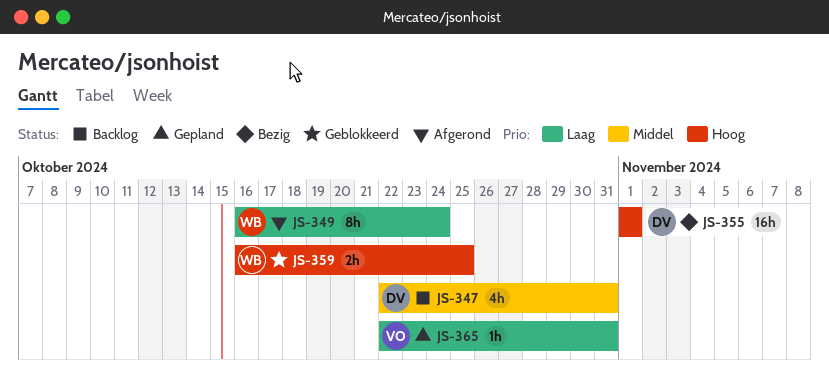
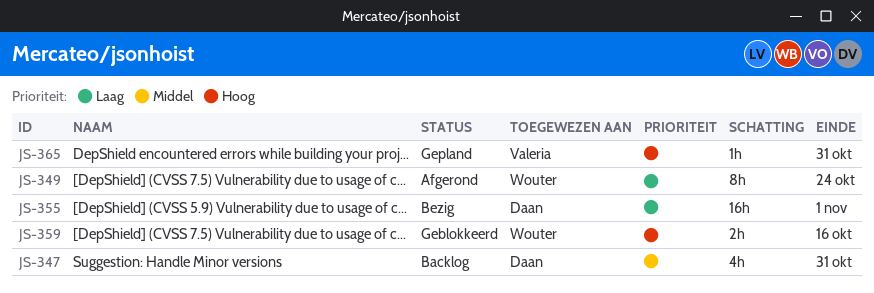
JS-355, priority: Hoog -> Laag
JS-359, due: Oct 25 -> Oct 16
JS-365, priority: Laag -> Hoog

